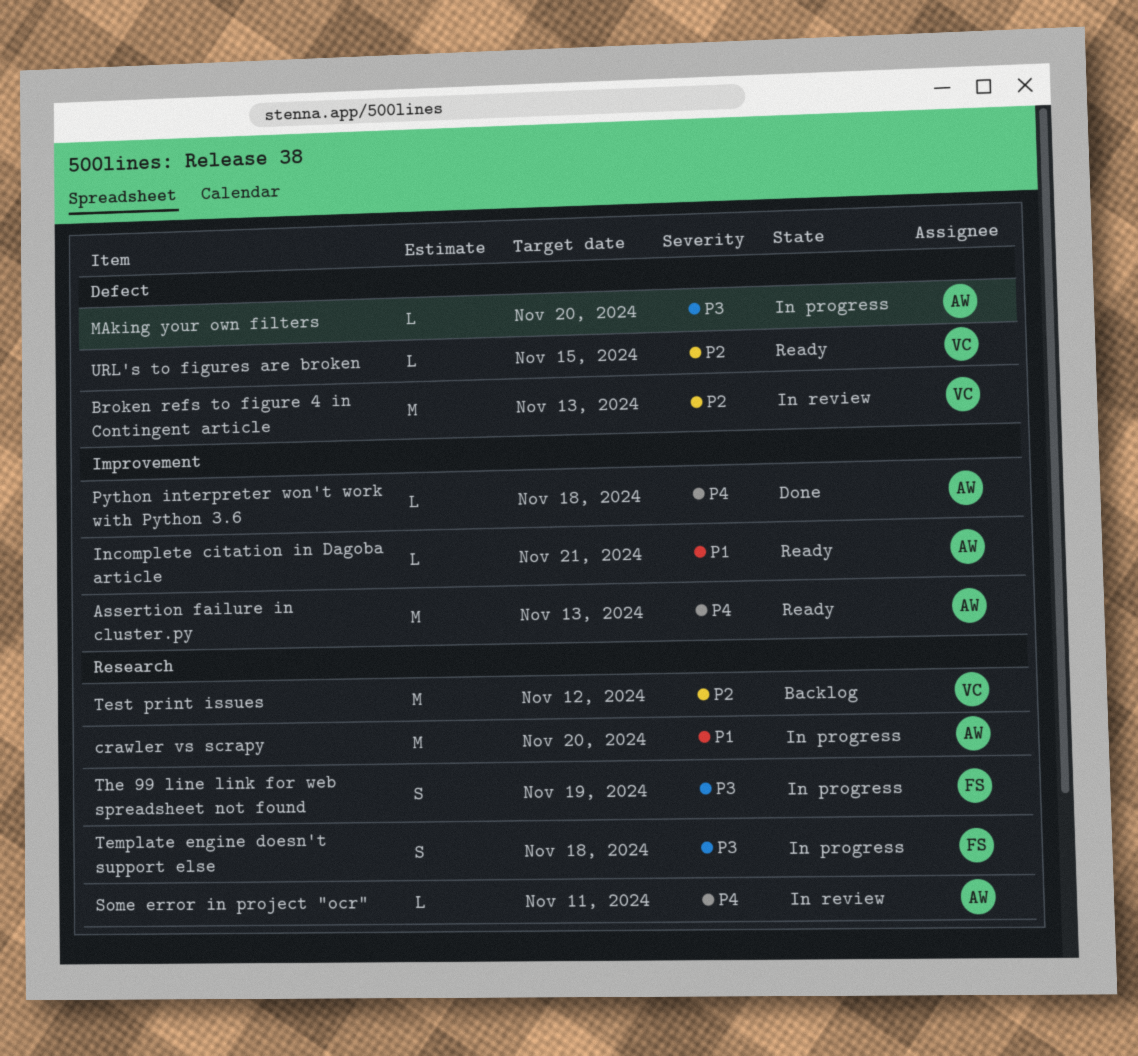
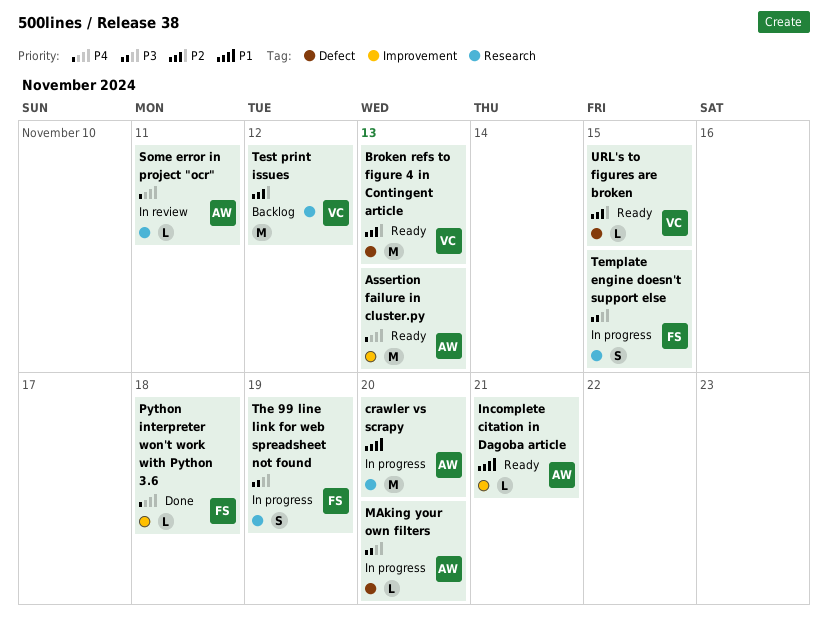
Broken refs to figure 4 in Contingent article, status: In review -> Ready
Python interpreter won't work with Python 3.6, owner: AW -> FS
Template engine doesn't support else, due: Nov 18 -> Nov 15

